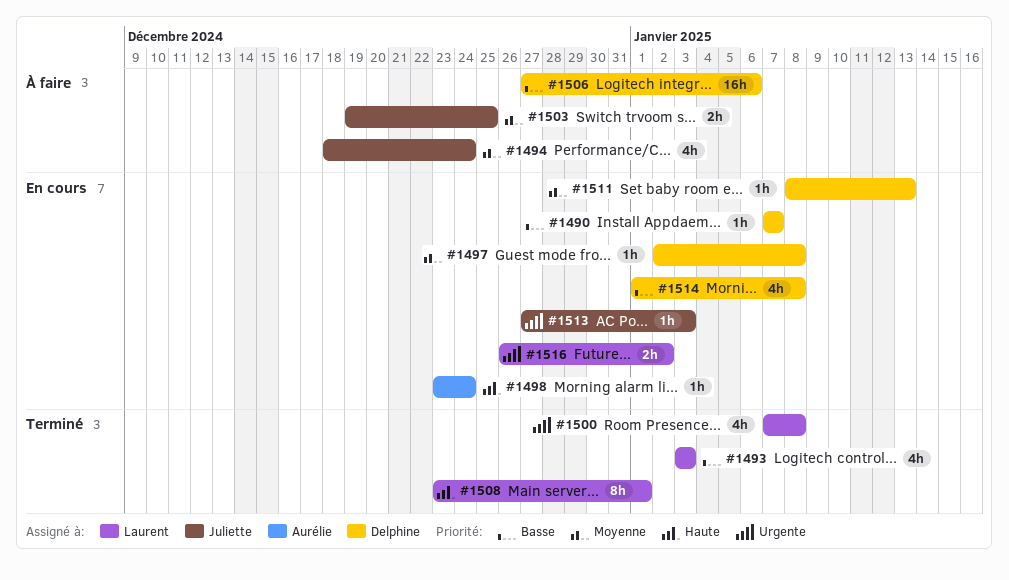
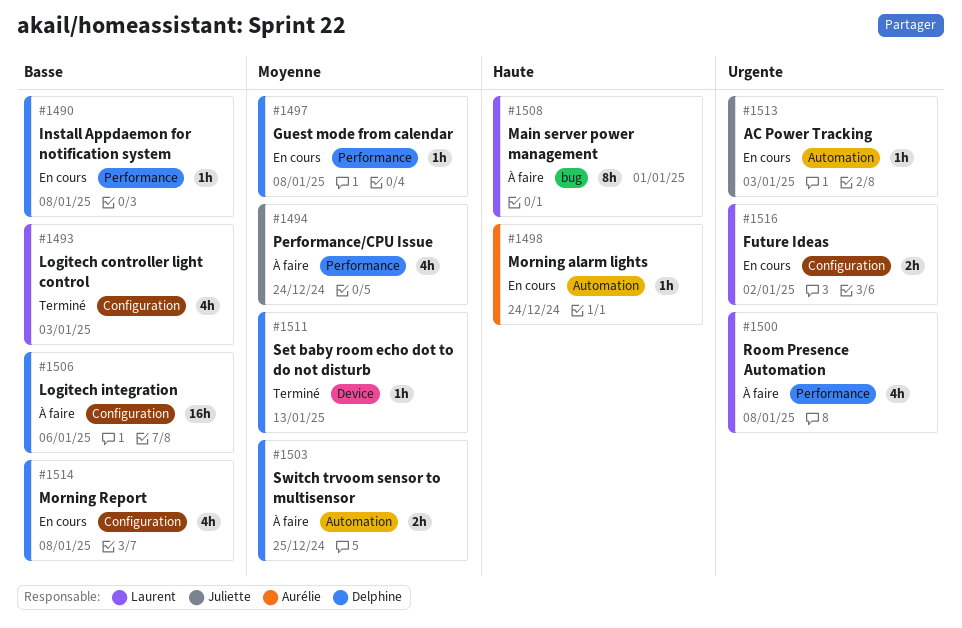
#1490, due: Jan 7 -> Jan 8
#1500, status: Terminé -> À faire
#1503, owner: Juliette -> Delphine
#1508, status: Terminé -> À faire
#1511, status: En cours -> Terminé

